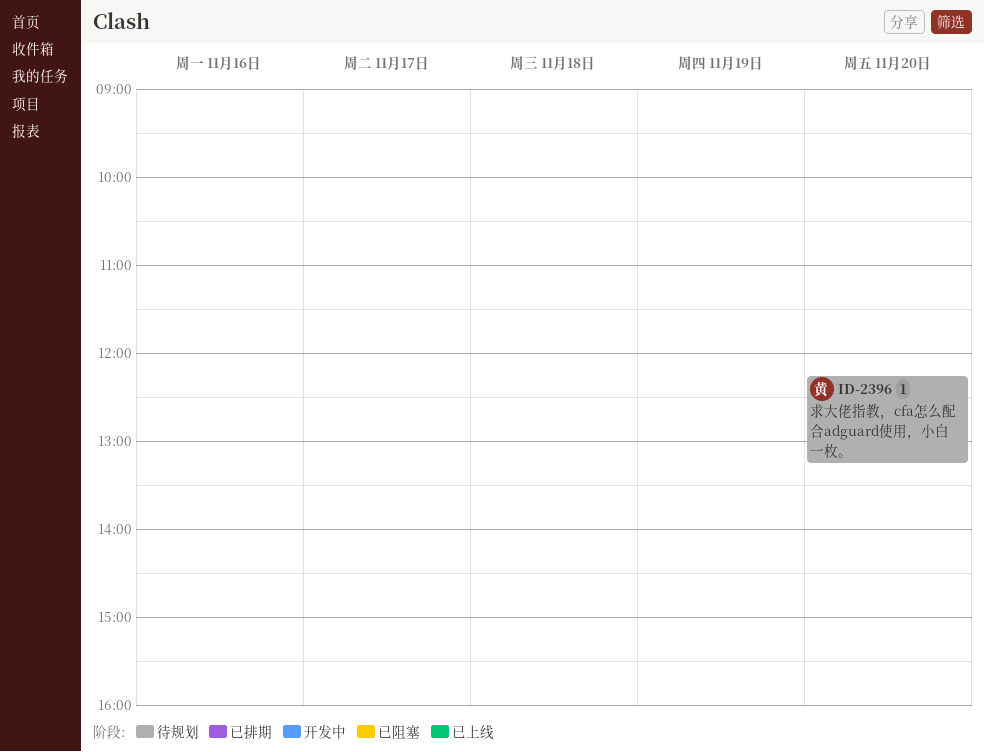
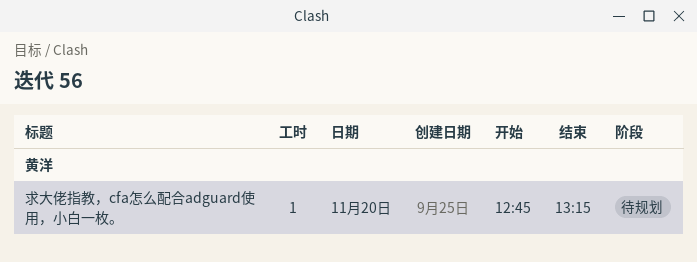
求大佬指教，cfa怎么配合adguard使用，小白一枚。, begins: 12:15 -> 12:45

